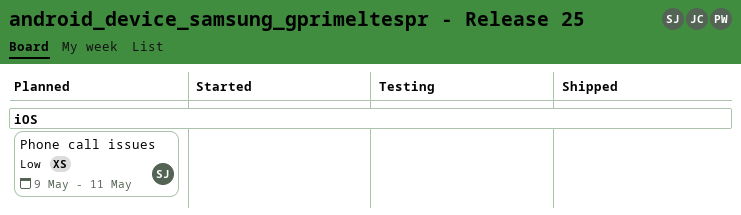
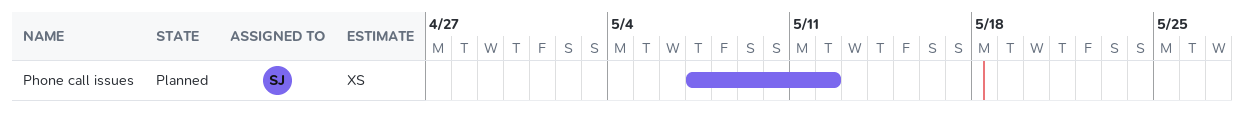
Phone call issues, start: May 9 -> May 7
Phone call issues, due: May 11 -> May 12

